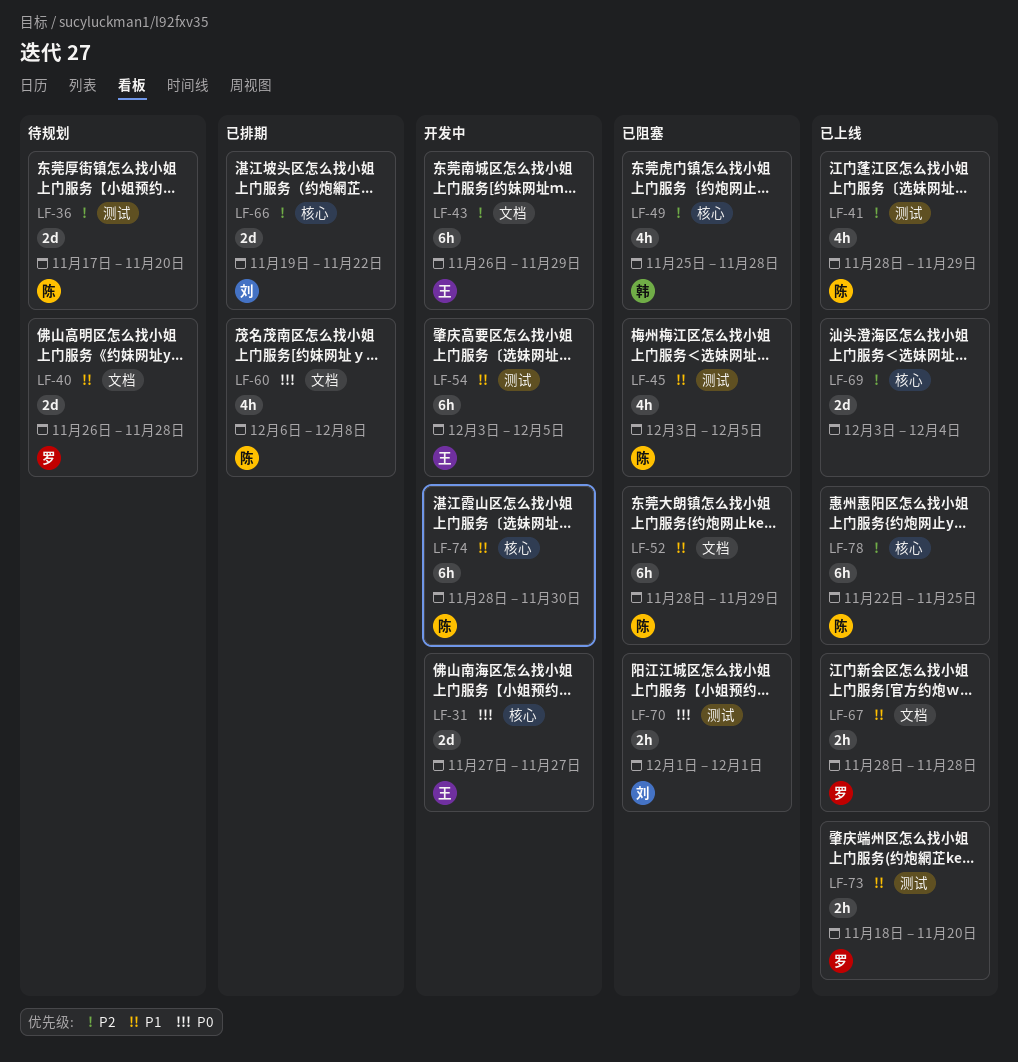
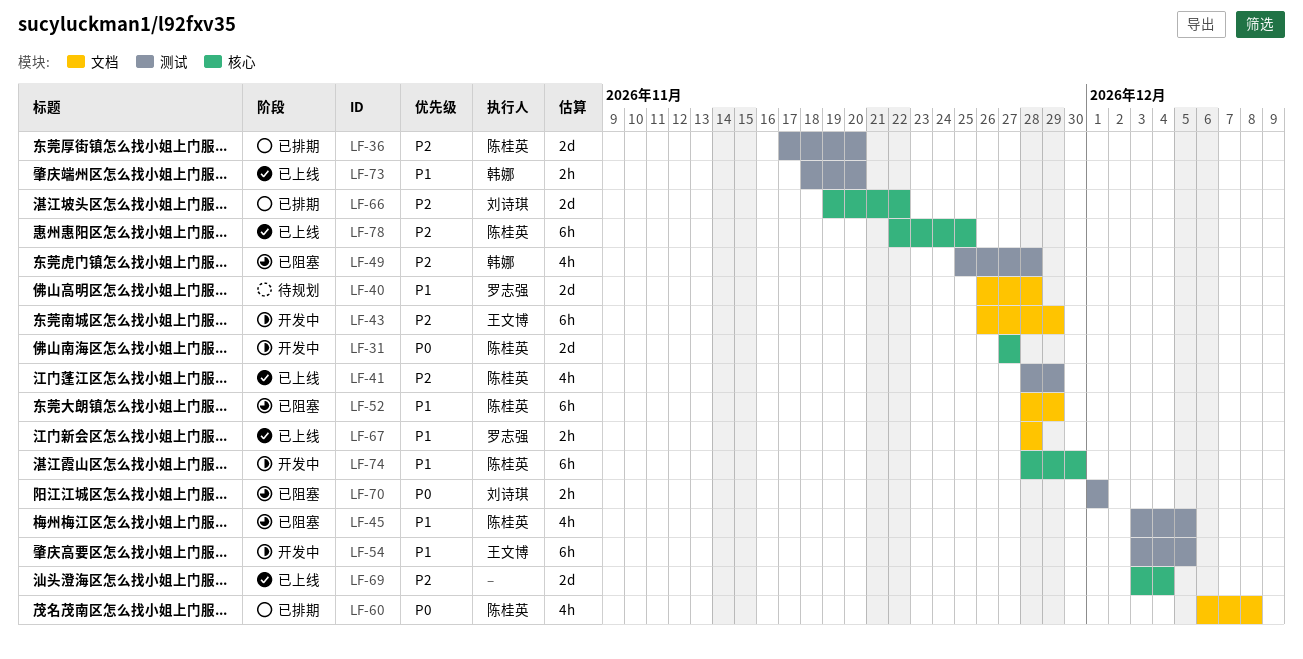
LF-31, owner: 王文博 -> 陈桂英
LF-36, status: 待规划 -> 已排期
LF-49, label: 核心 -> 测试
LF-73, owner: 罗志强 -> 韩娜

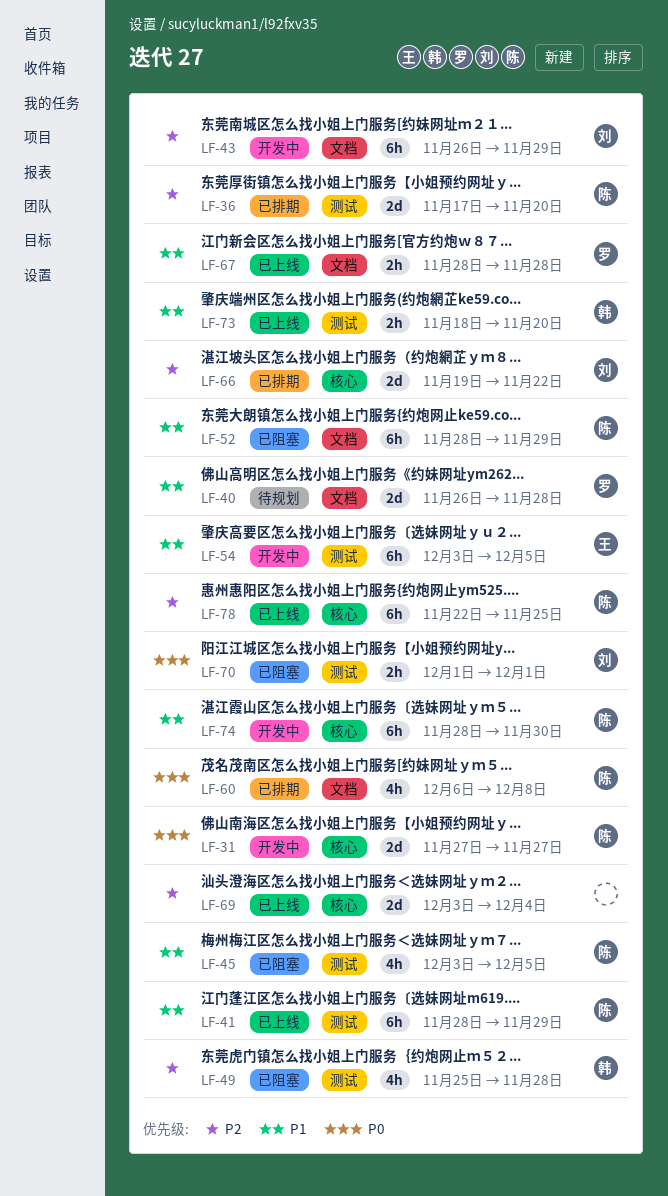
LF-41, priority: P2 -> P1
LF-41, estimate: 4h -> 6h
LF-43, owner: 王文博 -> 刘诗琪

